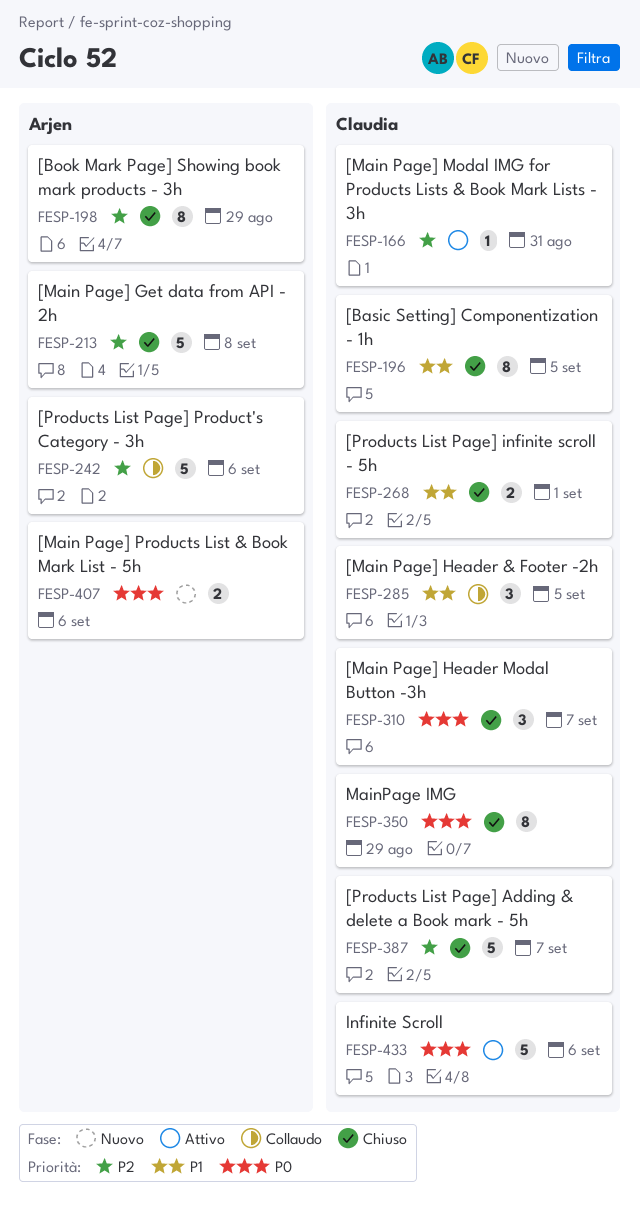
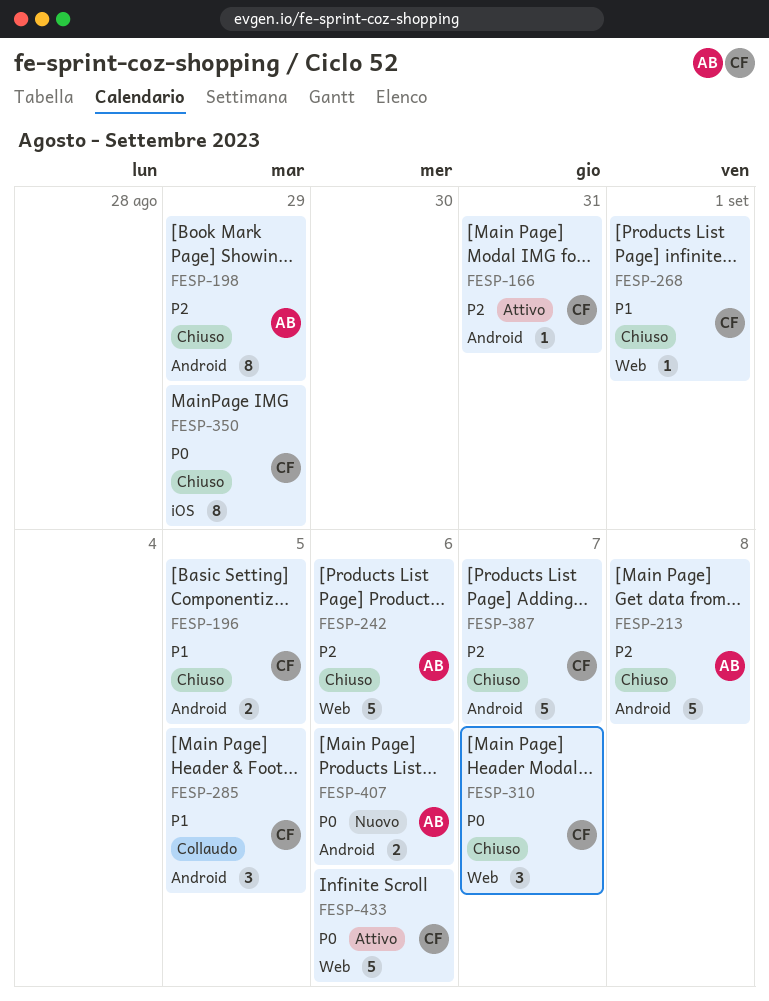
FESP-196, estimate: 8 -> 2
FESP-242, status: Collaudo -> Chiuso
FESP-268, estimate: 2 -> 1

